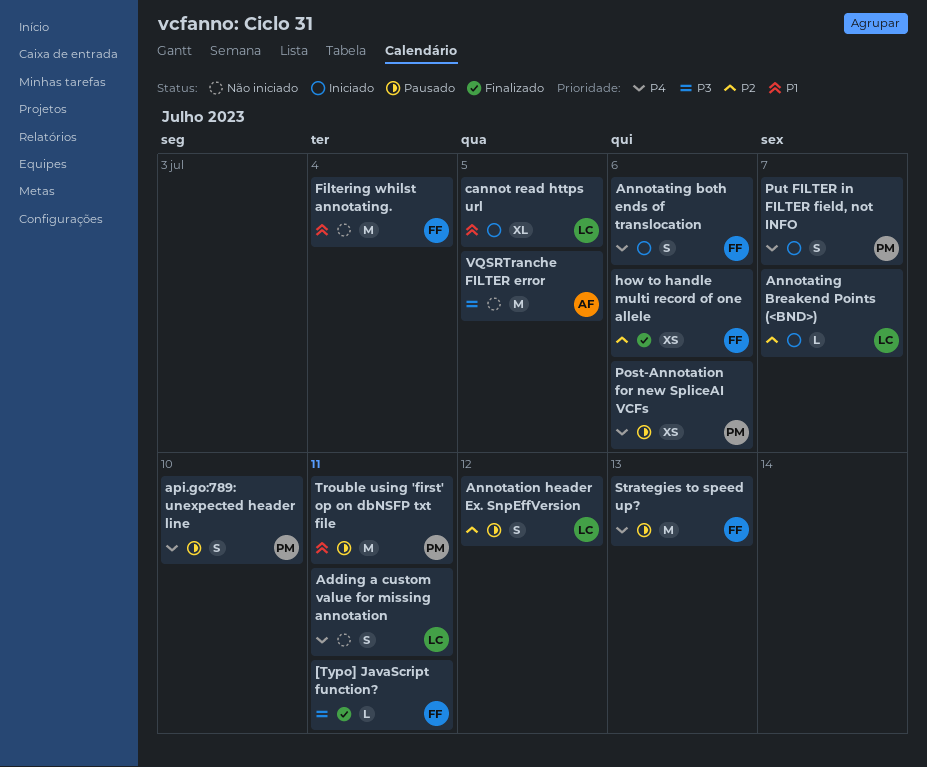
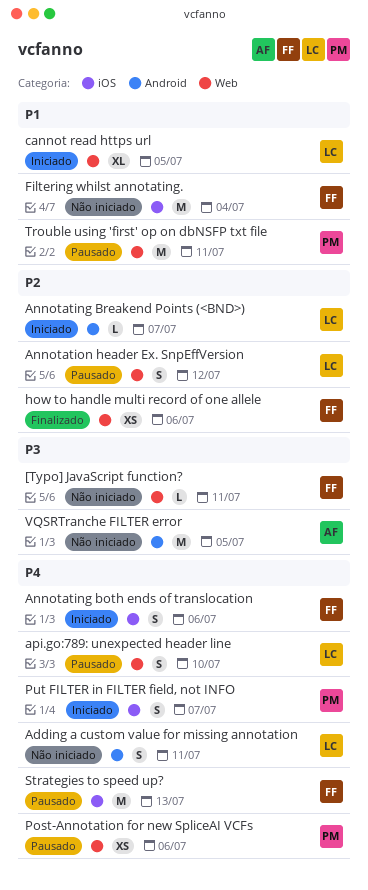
[Typo] JavaScript function?, status: Finalizado -> Não iniciado
api.go:789: unexpected header line, owner: PM -> LC

